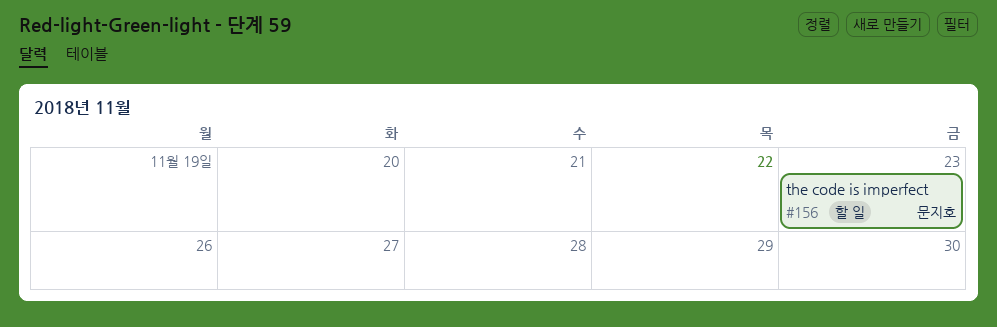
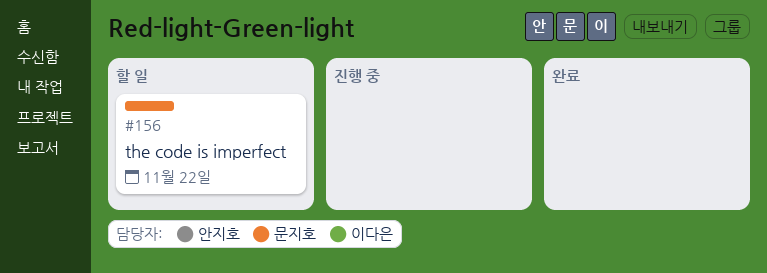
#156, due: Nov 23 -> Nov 22

